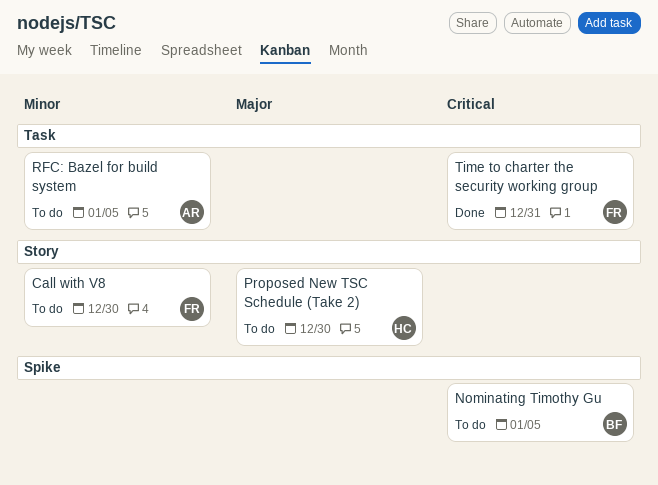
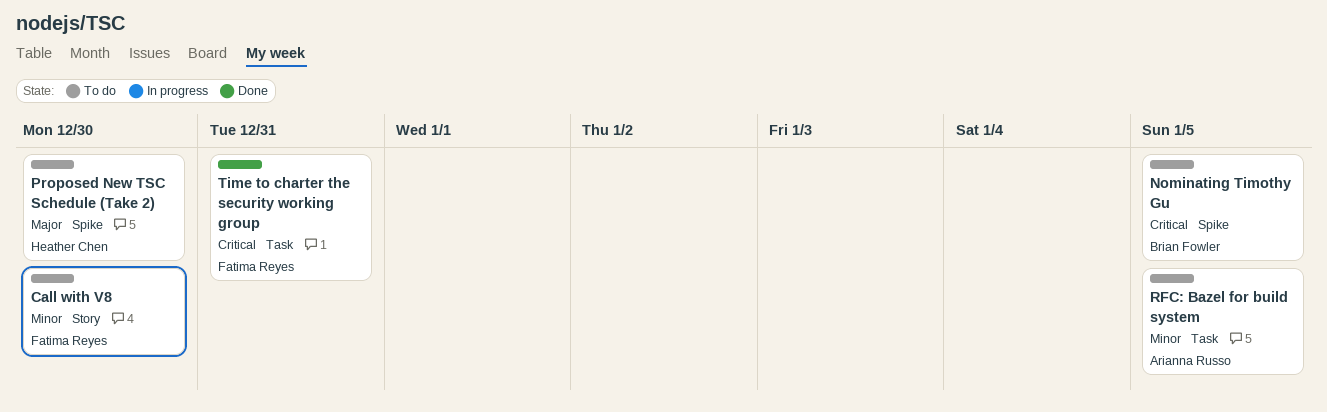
Proposed New TSC Schedule (Take 2), label: Story -> Spike

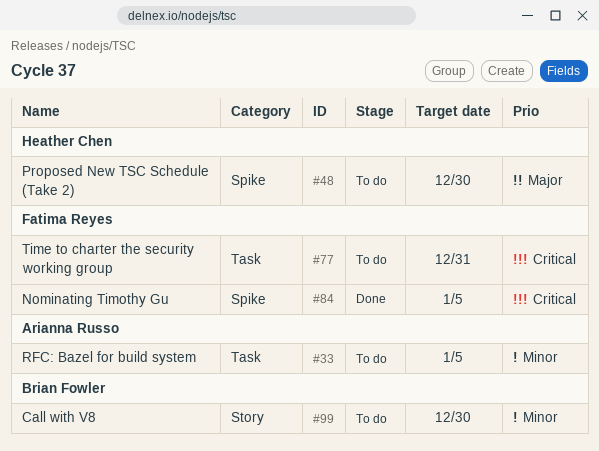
Call with V8, owner: Fatima Reyes -> Brian Fowler
Nominating Timothy Gu, status: To do -> Done
Nominating Timothy Gu, owner: Brian Fowler -> Fatima Reyes
Time to charter the security working group, status: Done -> To do

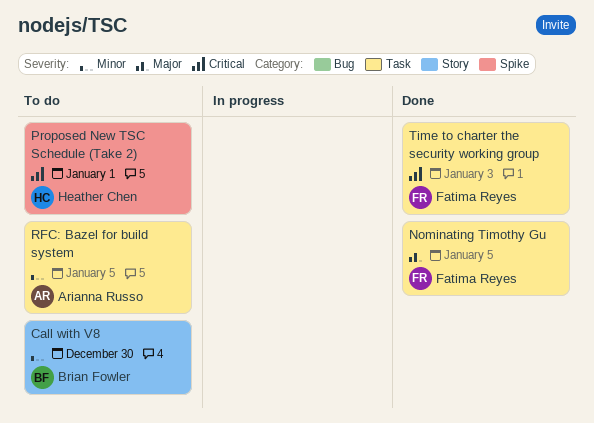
Nominating Timothy Gu, priority: Critical -> Major
Nominating Timothy Gu, label: Spike -> Task
Proposed New TSC Schedule (Take 2), priority: Major -> Critical
Proposed New TSC Schedule (Take 2), due: Dec 30 -> Jan 1
Time to charter the security working group, status: To do -> Done
Time to charter the security working group, due: Dec 31 -> Jan 3

